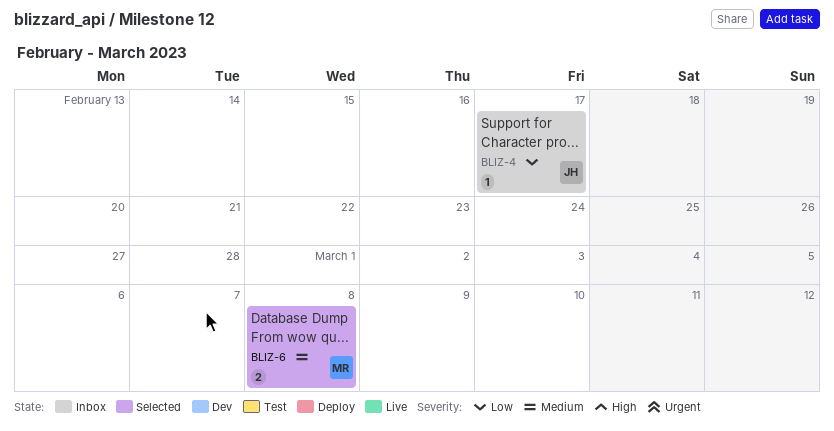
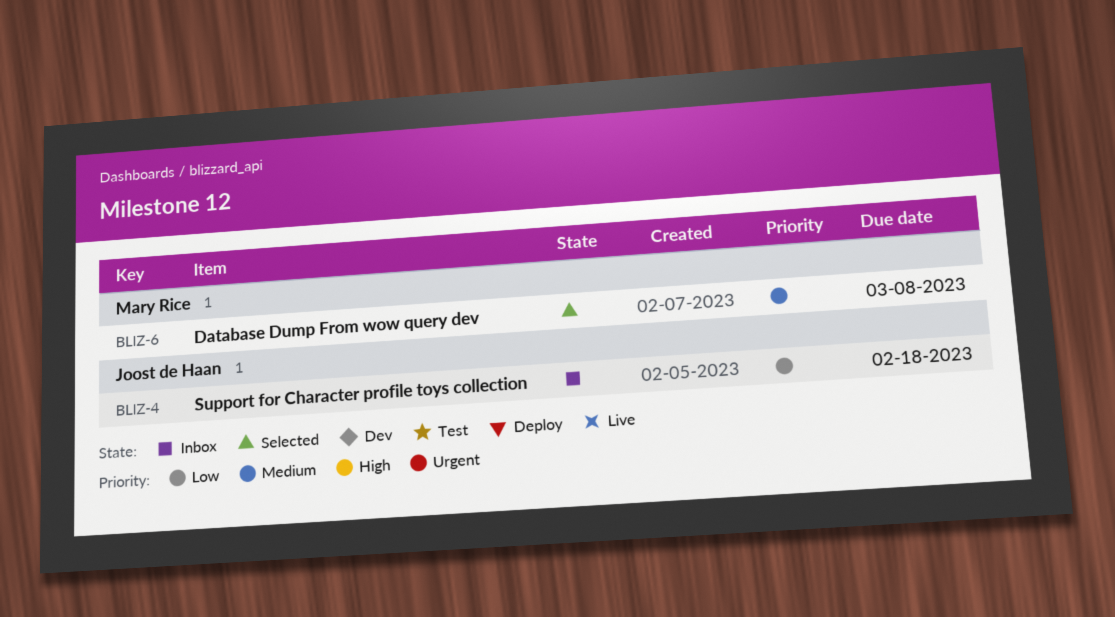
BLIZ-4, due: Feb 17 -> Feb 18

